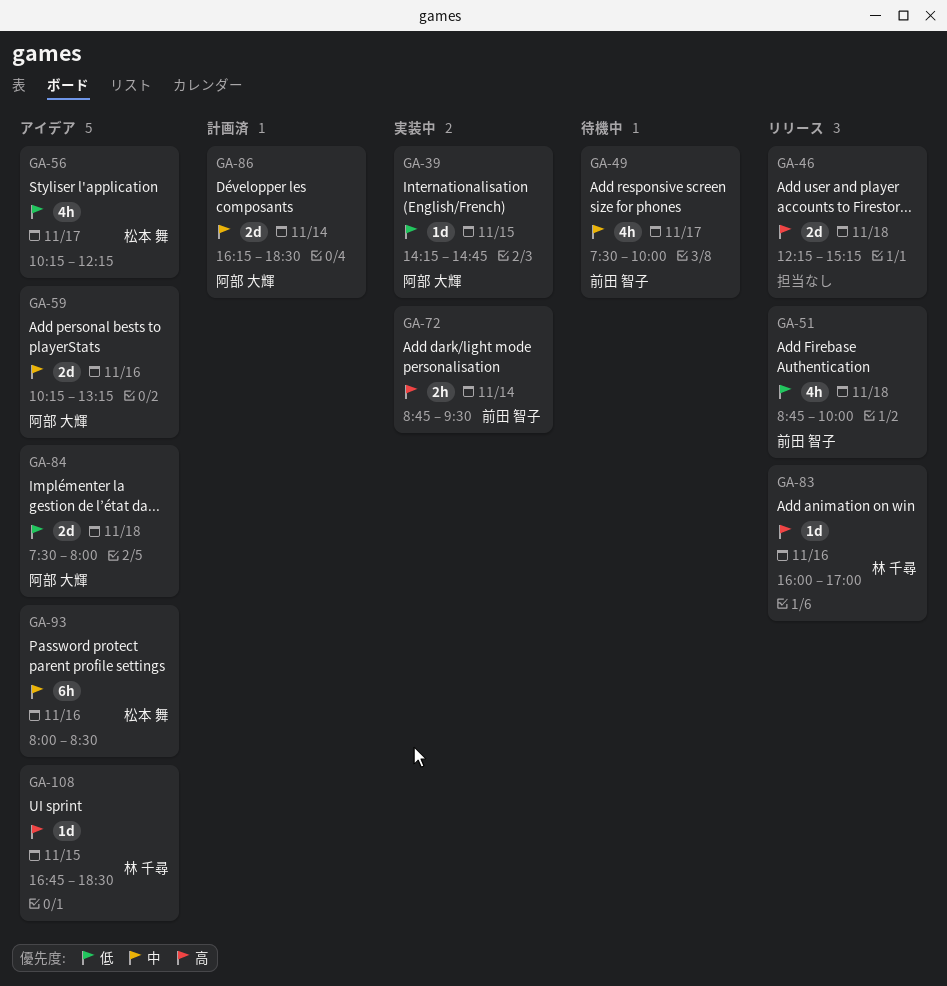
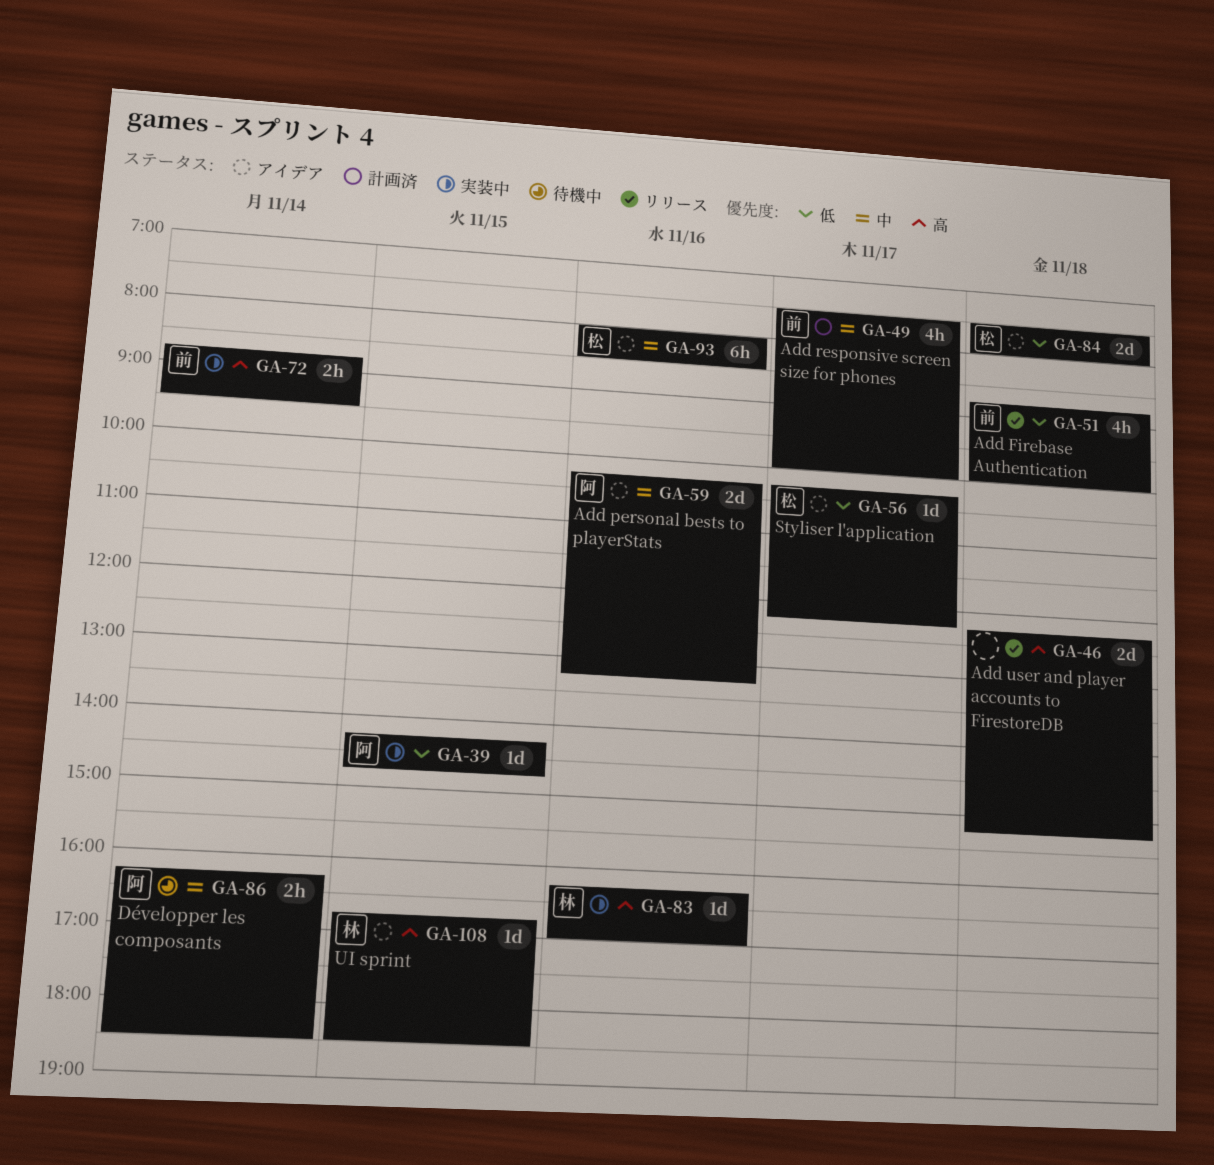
GA-49, status: 待機中 -> 計画済
GA-56, estimate: 4h -> 1d
GA-83, status: リリース -> 実装中
GA-83, begins: 16:00 -> 16:15
GA-84, owner: 阿部 大輝 -> 松本 舞
GA-86, status: 計画済 -> 待機中
GA-86, estimate: 2d -> 2h

